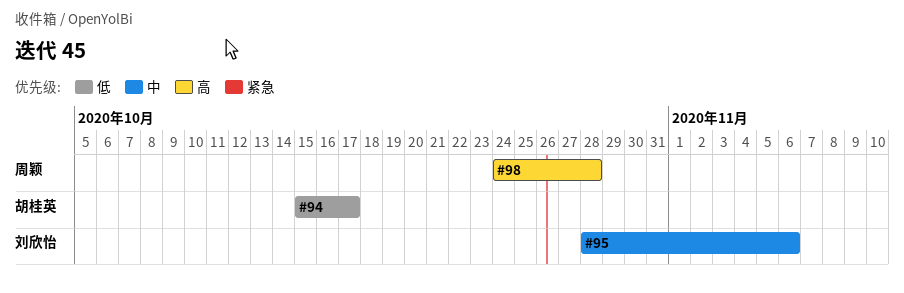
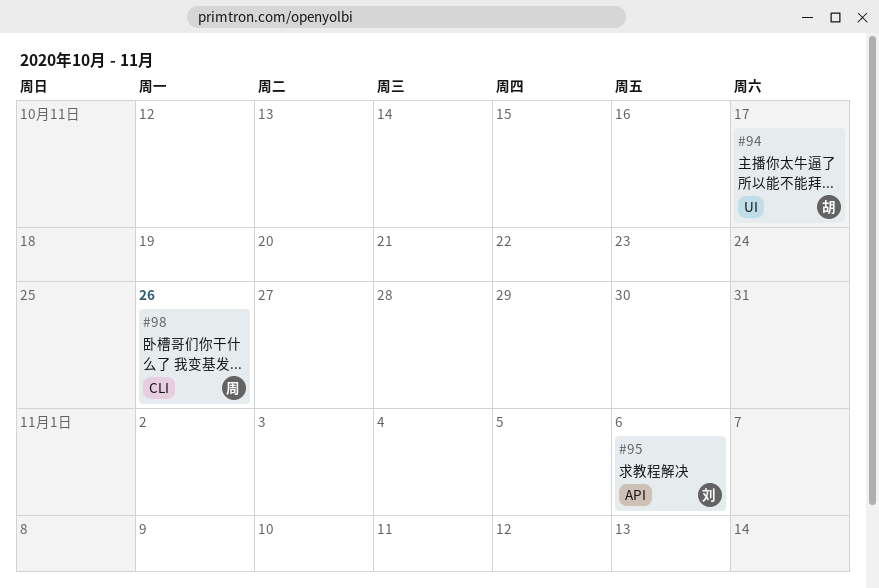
#98, due: Oct 28 -> Oct 26

